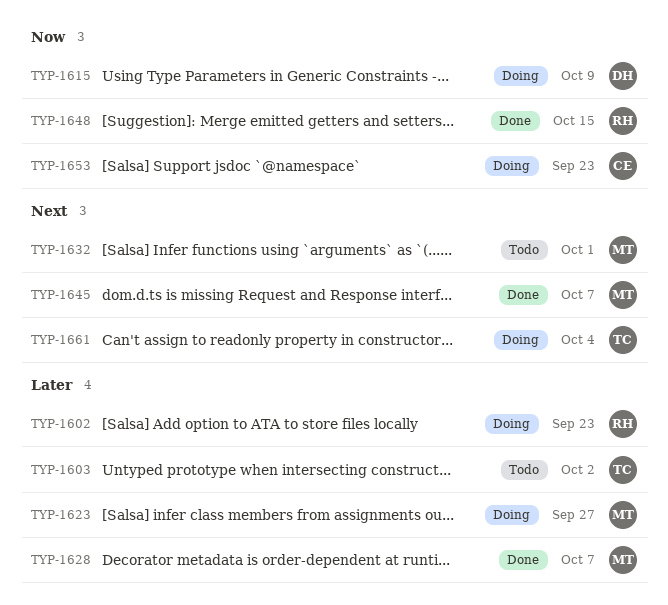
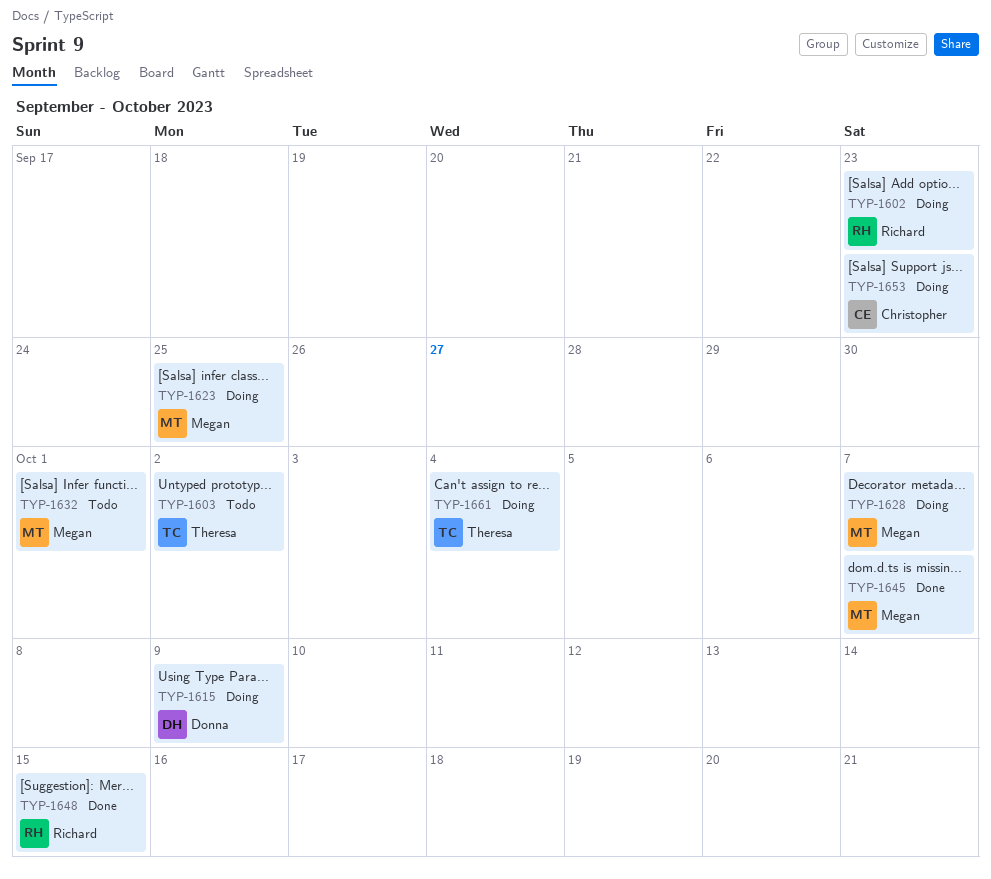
TYP-1623, due: Sep 27 -> Sep 25
TYP-1628, status: Done -> Doing

